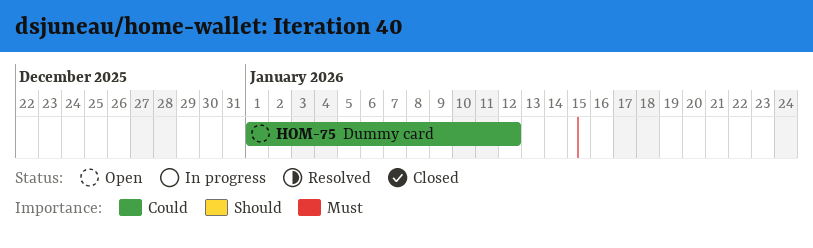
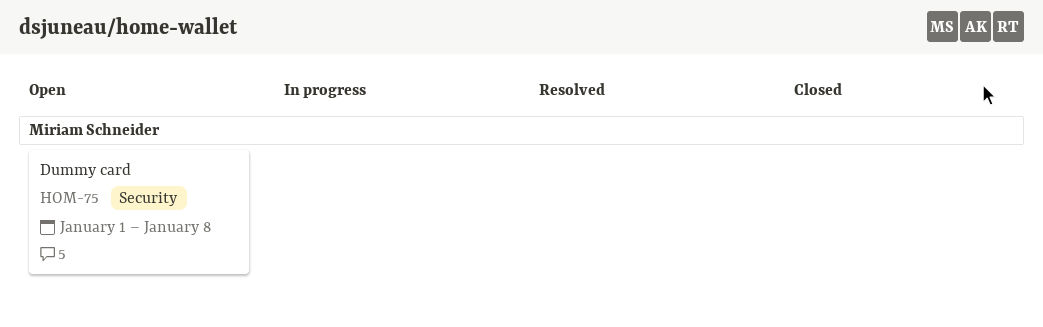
HOM-75, due: Jan 12 -> Jan 8

